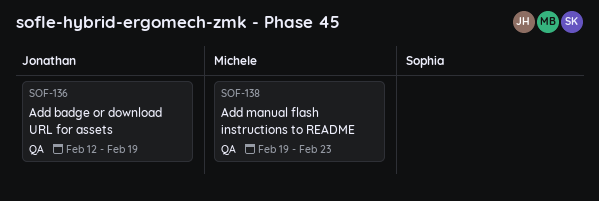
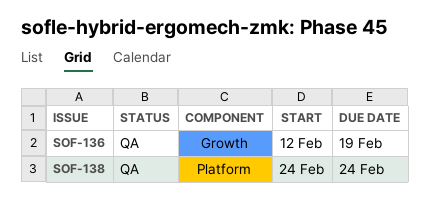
SOF-138, start: Feb 19 -> Feb 24
SOF-138, due: Feb 23 -> Feb 24

